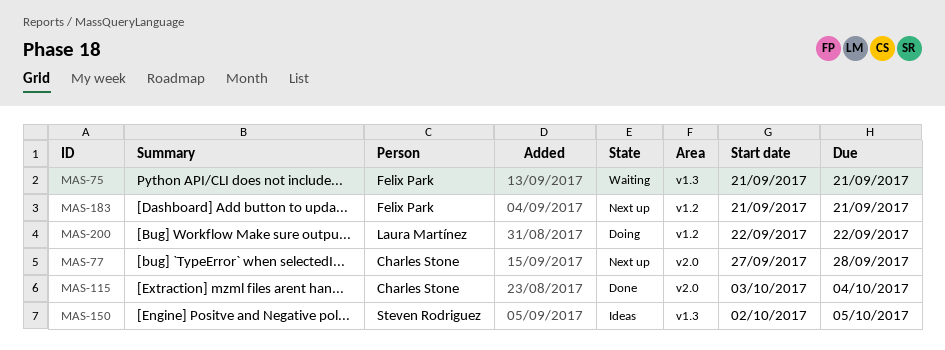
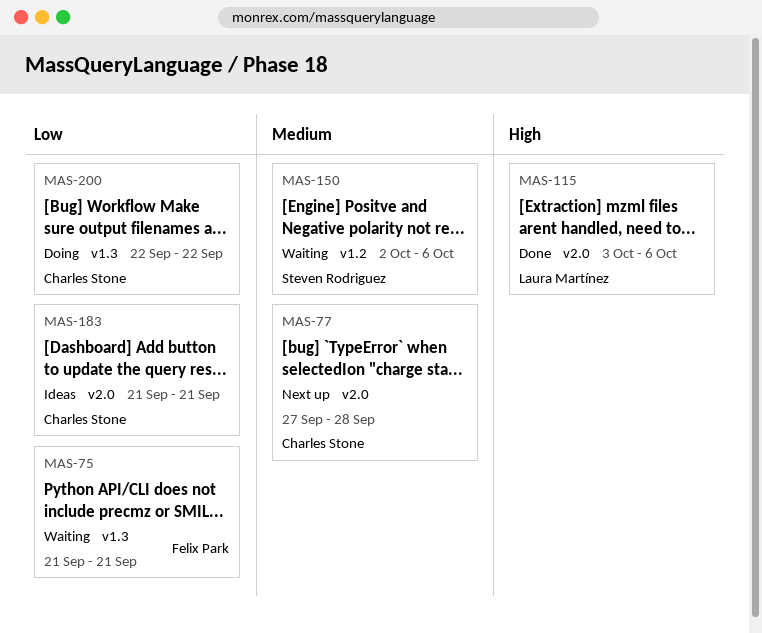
MAS-115, owner: Charles Stone -> Laura Martínez
MAS-115, due: Oct 4 -> Oct 6
MAS-150, status: Ideas -> Waiting
MAS-150, label: v1.3 -> v1.2
MAS-150, due: Oct 5 -> Oct 6
MAS-183, status: Next up -> Ideas
MAS-183, owner: Felix Park -> Charles Stone
MAS-183, label: v1.2 -> v2.0
MAS-200, owner: Laura Martínez -> Charles Stone
MAS-200, label: v1.2 -> v1.3

